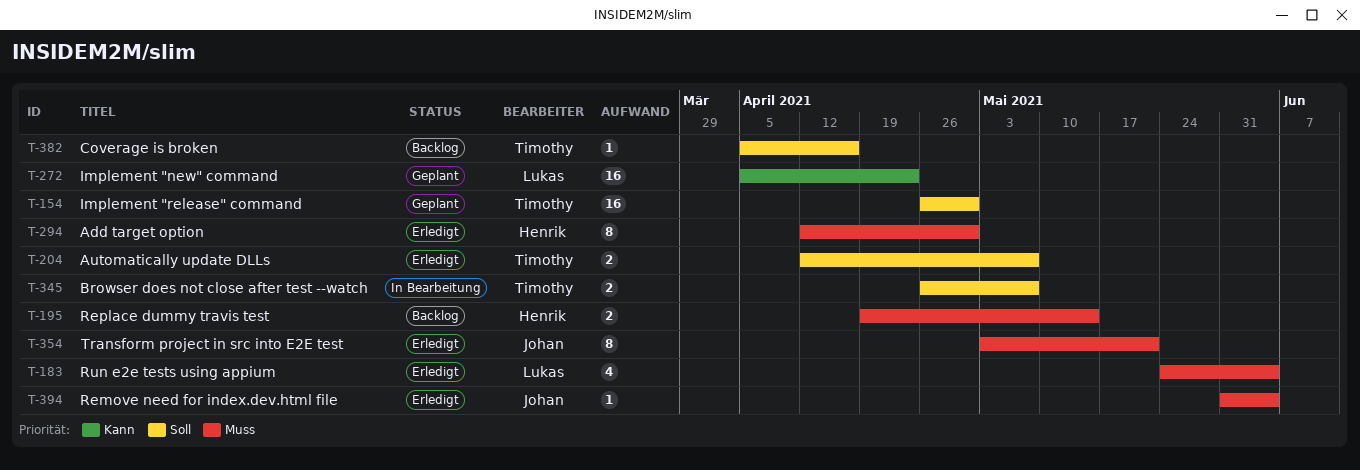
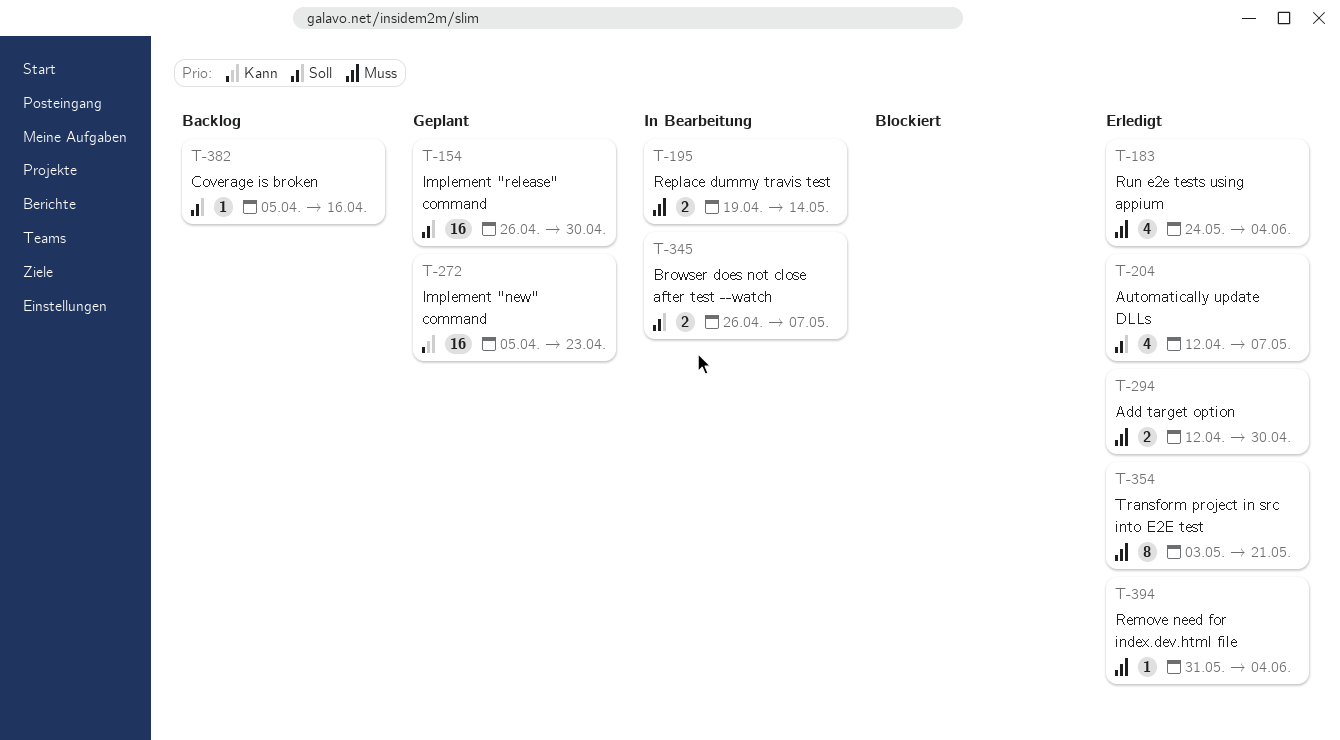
T-195, status: Backlog -> In Bearbeitung
T-204, estimate: 2 -> 4
T-294, estimate: 8 -> 2

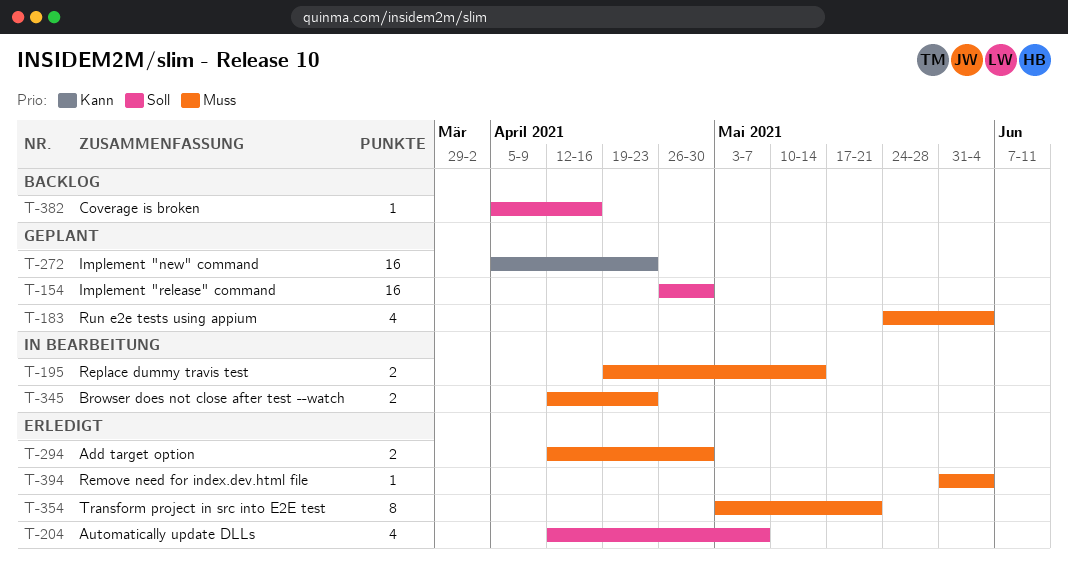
T-183, status: Erledigt -> Geplant
T-345, priority: Soll -> Muss
T-345, start: Apr 26 -> Apr 12
T-345, due: May 7 -> Apr 23

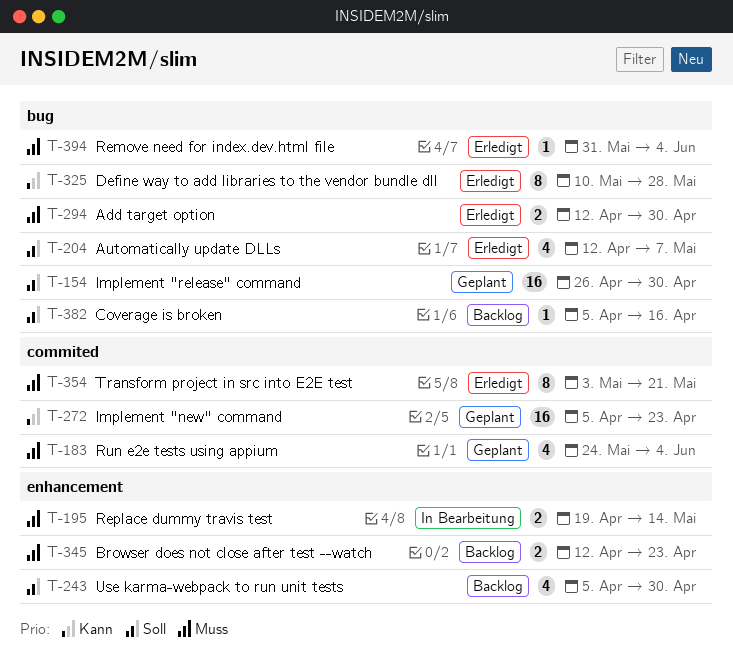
T-243: none -> present
T-325: none -> present
T-345, status: In Bearbeitung -> Backlog

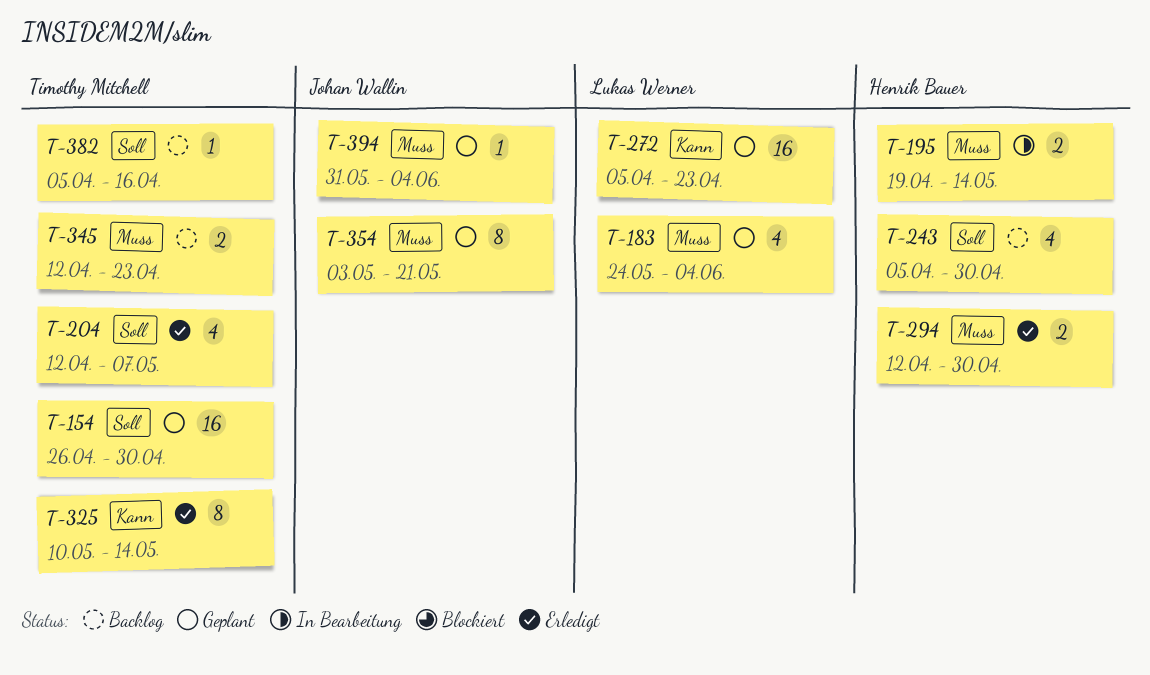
T-325, due: May 28 -> May 14
T-354, status: Erledigt -> Geplant
T-394, status: Erledigt -> Geplant

